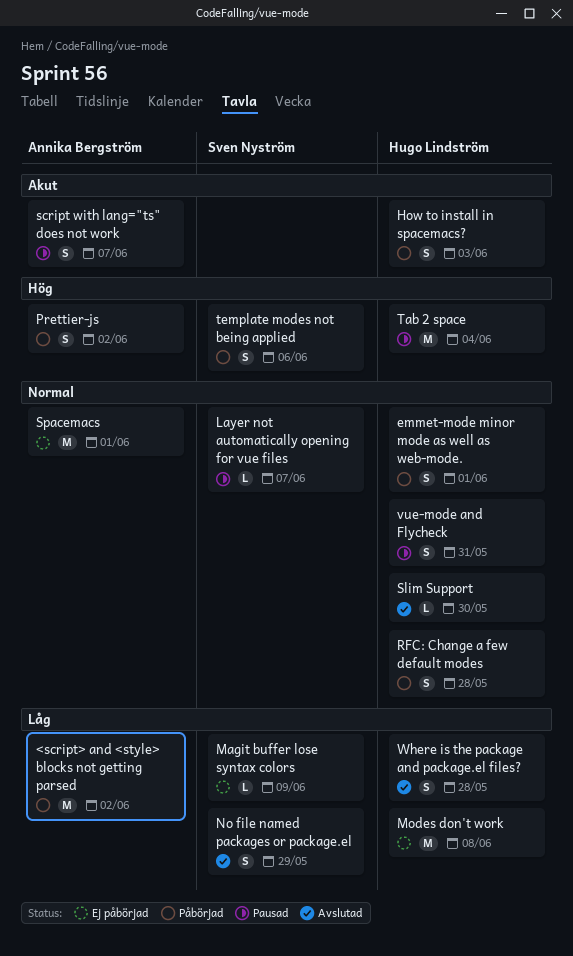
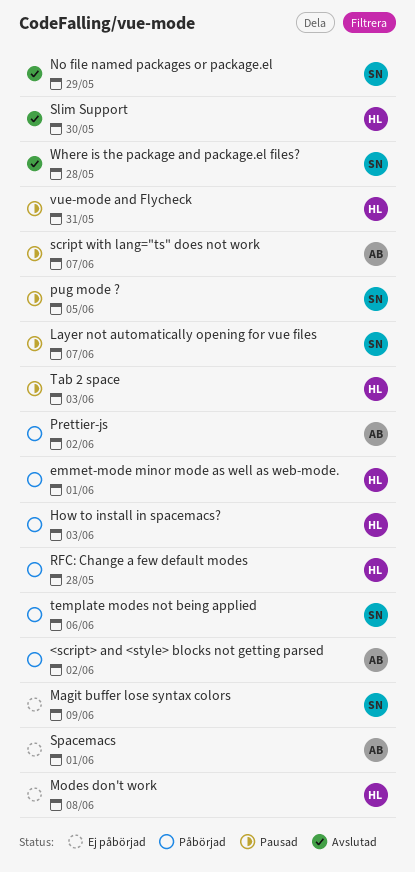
pug mode ?: none -> present
Tab 2 space, due: Jun 4 -> Jun 3
Where is the package and package.el files?, owner: Hugo Lindström -> Sven Nyström

